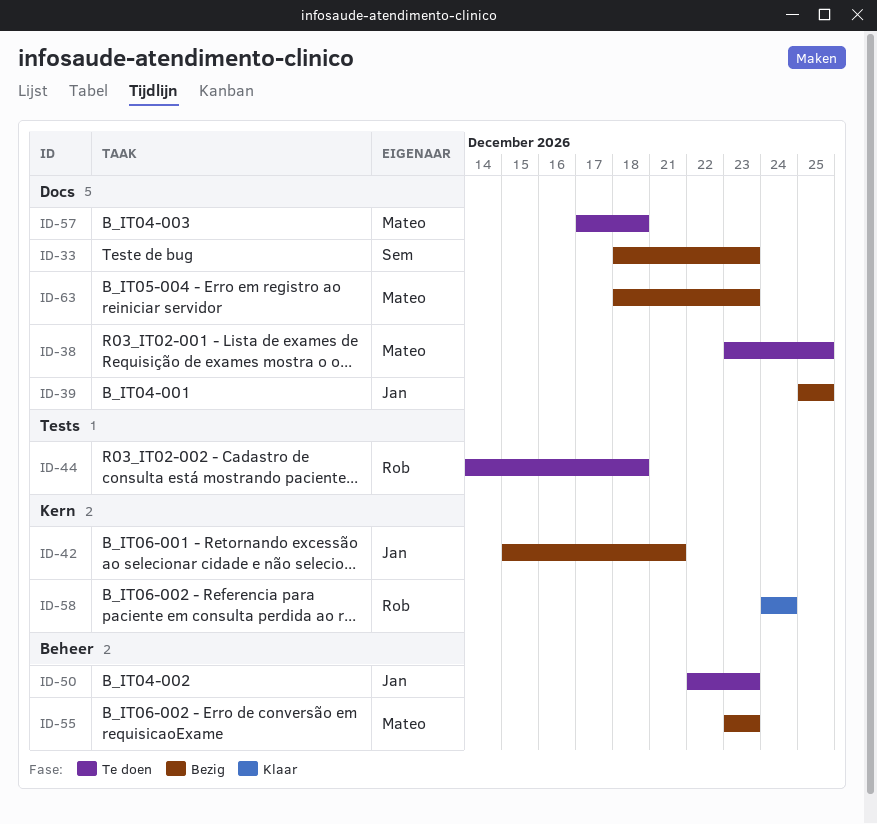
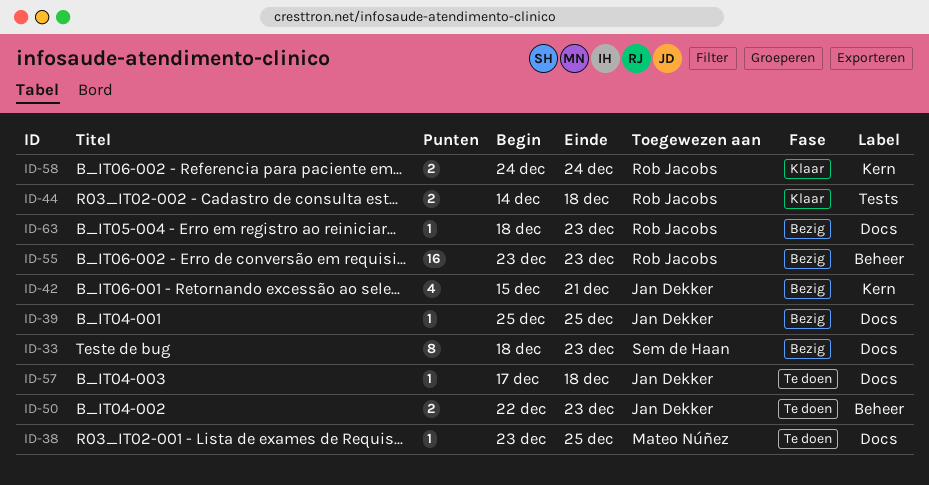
ID-44, status: Te doen -> Klaar
ID-55, owner: Mateo Núñez -> Rob Jacobs
ID-57, owner: Mateo Núñez -> Jan Dekker
ID-63, owner: Mateo Núñez -> Rob Jacobs

